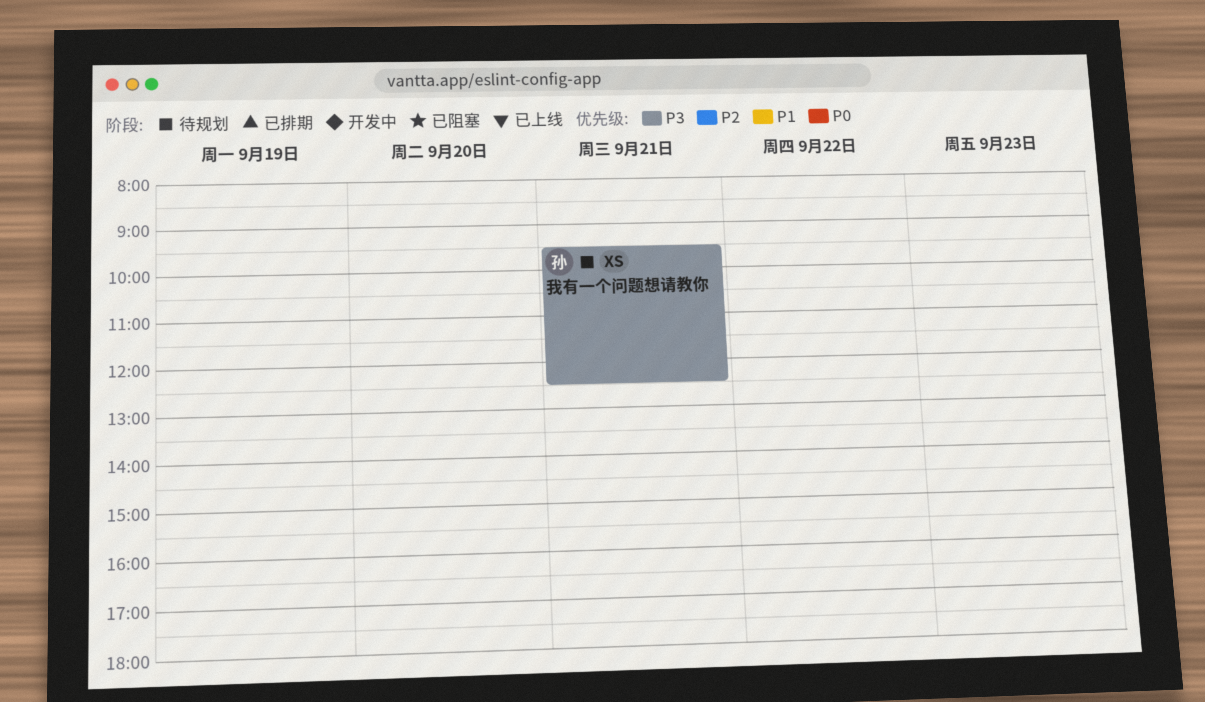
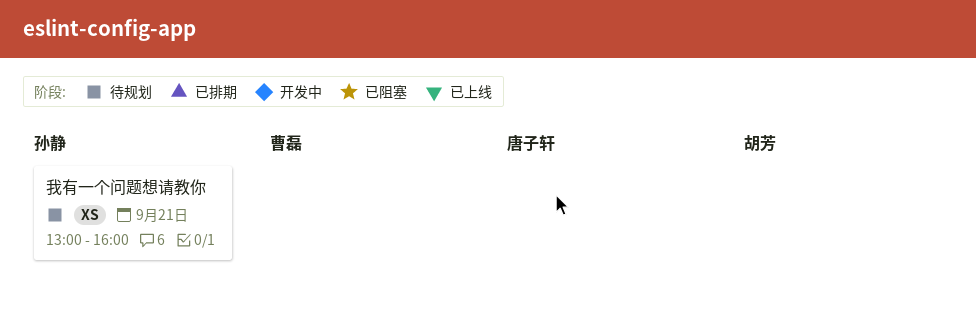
我有一个问题想请教你, begins: 09:30 -> 13:00
我有一个问题想请教你, ends: 12:30 -> 16:00

